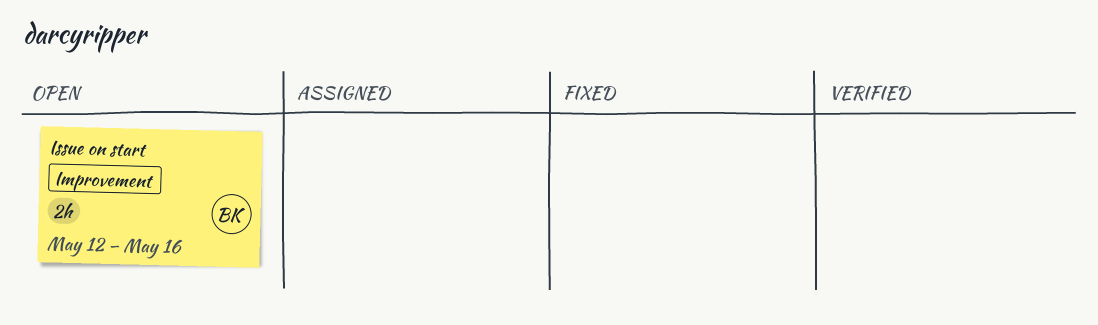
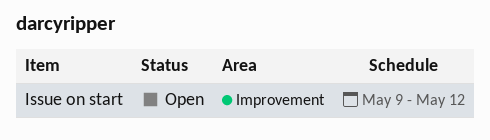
Issue on start, start: May 12 -> May 9
Issue on start, due: May 16 -> May 12

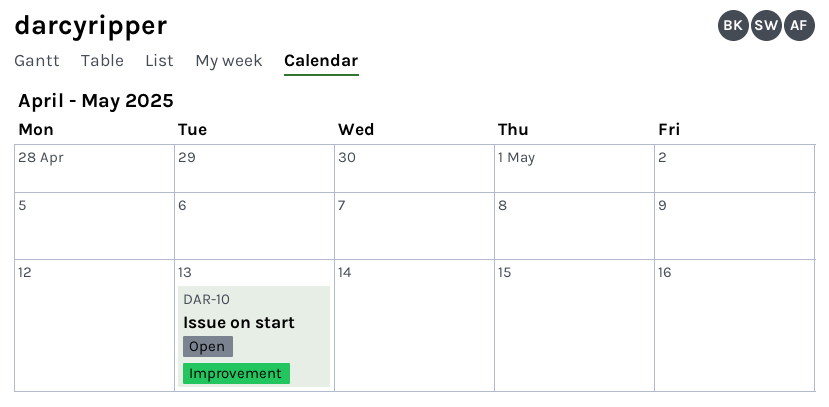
Issue on start, due: May 12 -> May 13

